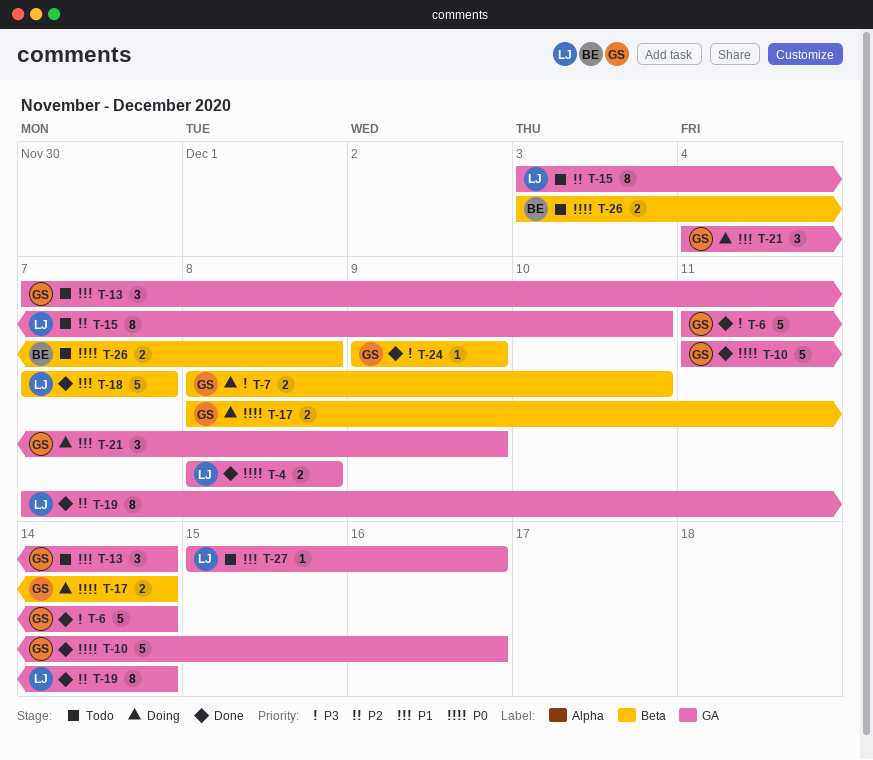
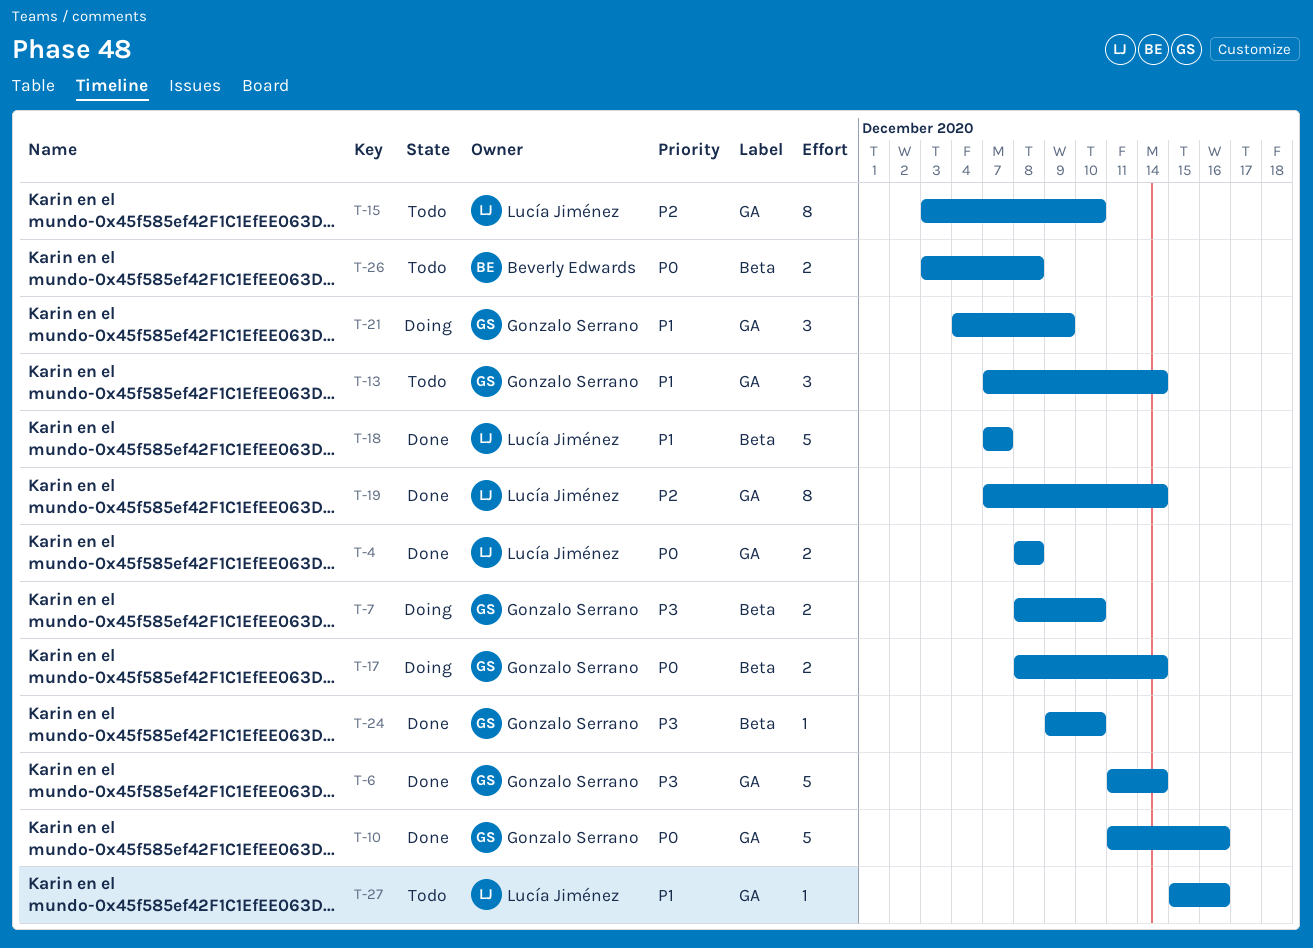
T-24, due: Dec 9 -> Dec 10

